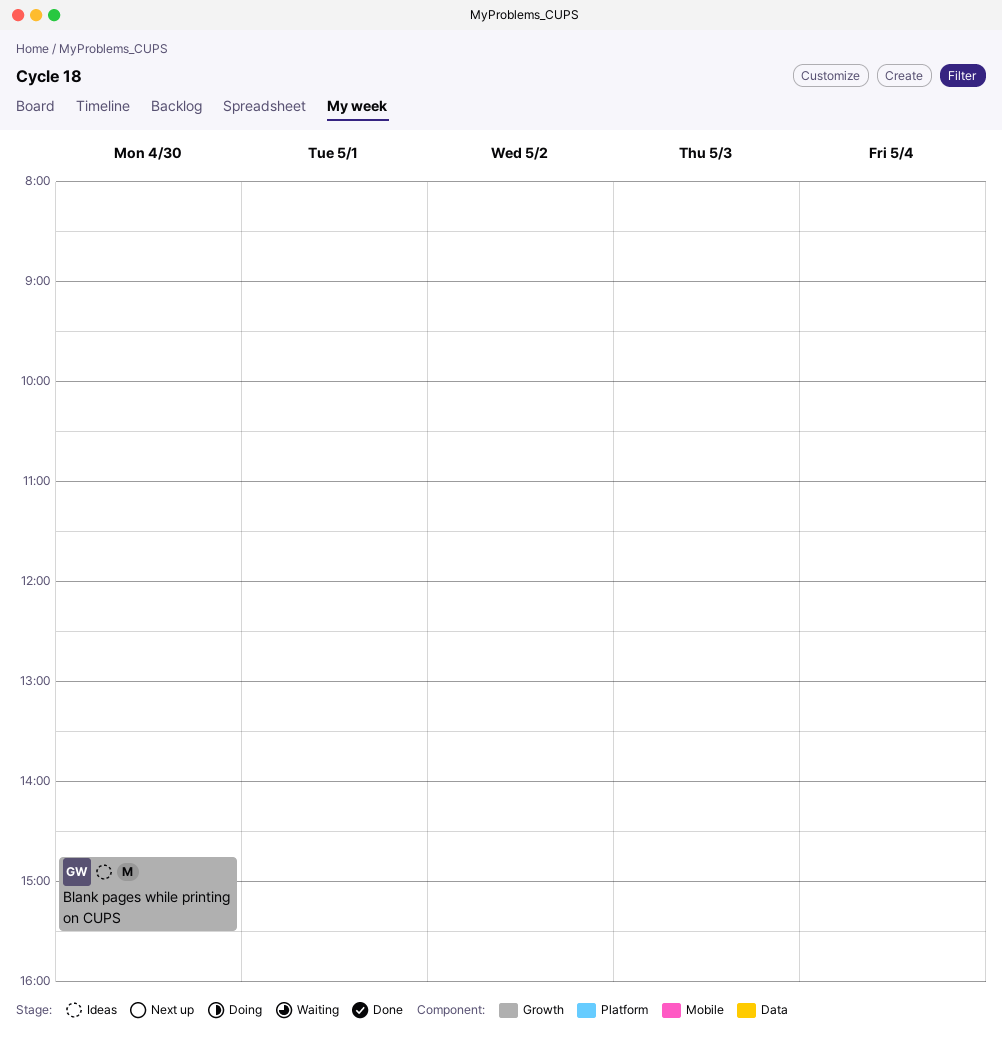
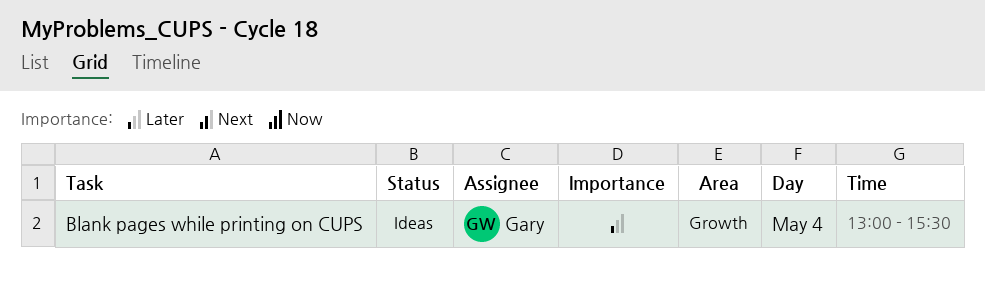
Blank pages while printing on CUPS, day: Apr 30 -> May 4
Blank pages while printing on CUPS, begins: 14:45 -> 13:00

